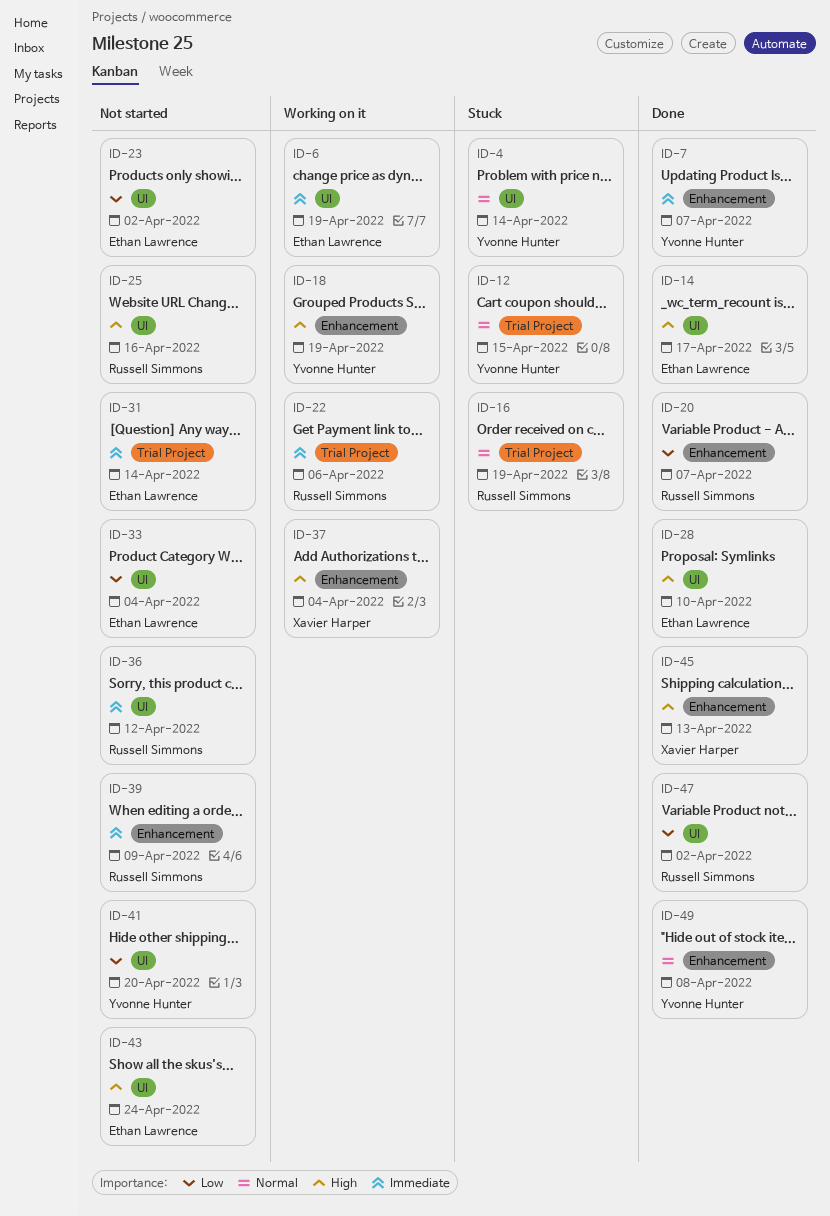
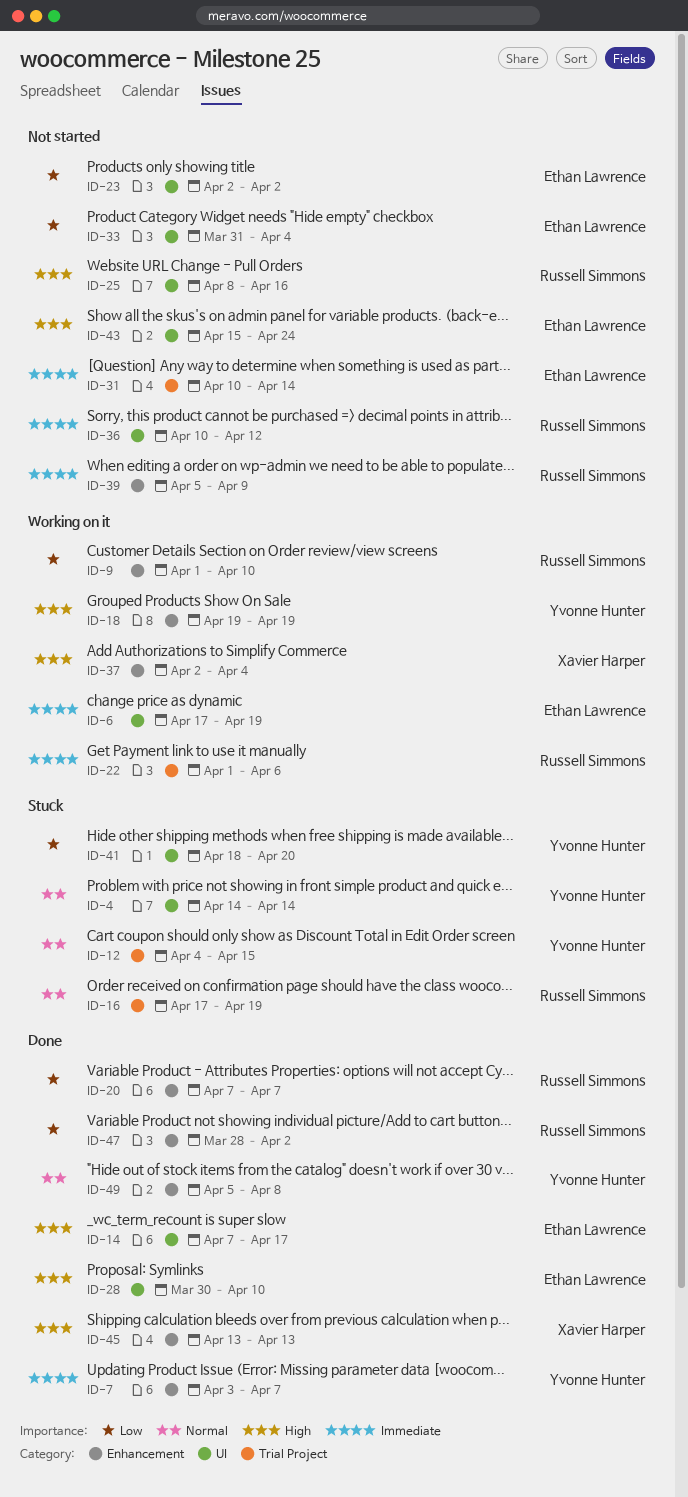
ID-9: none -> present
ID-41, status: Not started -> Stuck
ID-47, label: UI -> Enhancement

